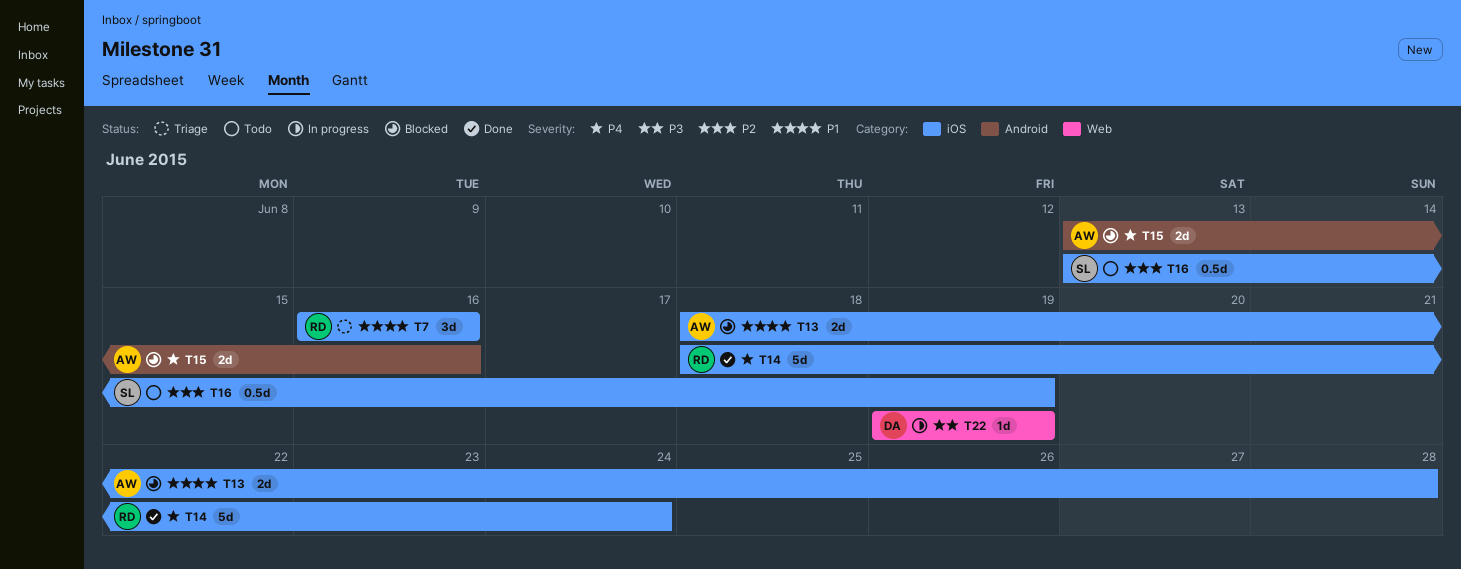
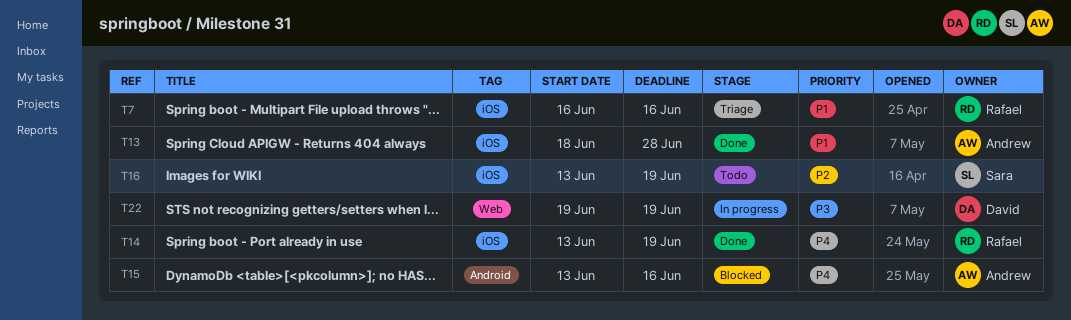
T13, status: Blocked -> Done
T14, start: Jun 18 -> Jun 13
T14, due: Jun 24 -> Jun 19

